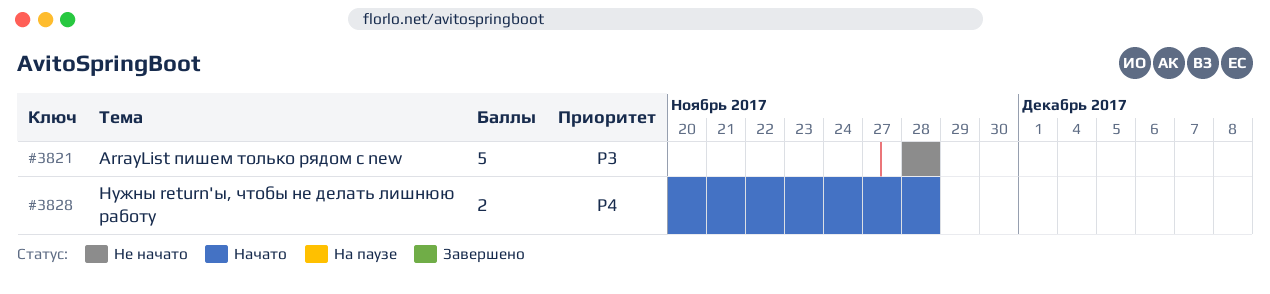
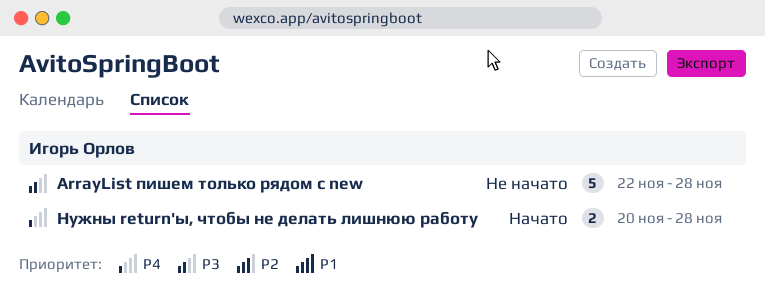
ArrayList пишем только рядом с new, start: Nov 28 -> Nov 22

